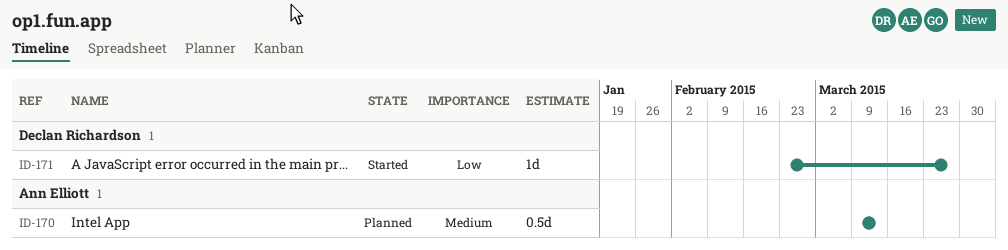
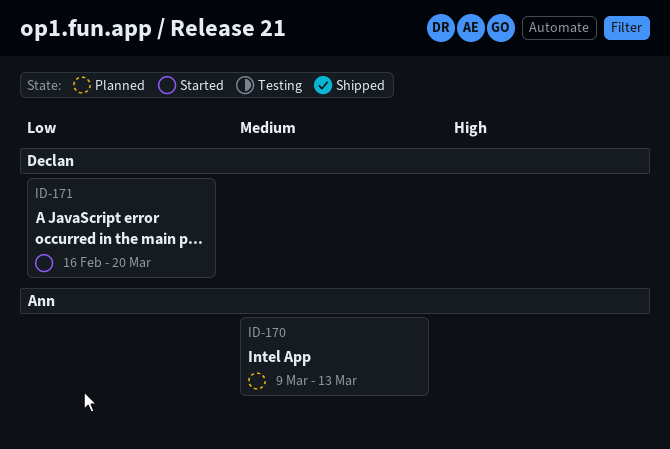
ID-171, start: Feb 23 -> Feb 16
ID-171, due: Mar 27 -> Mar 20

